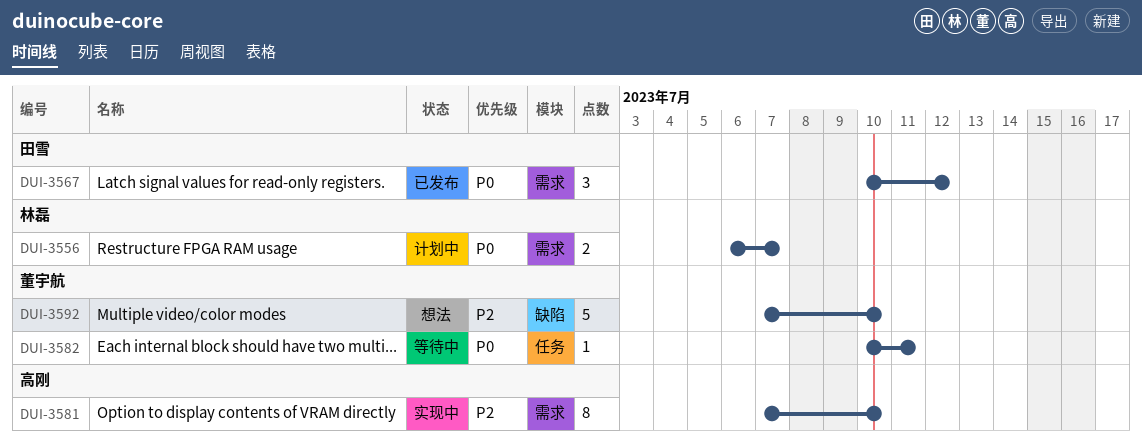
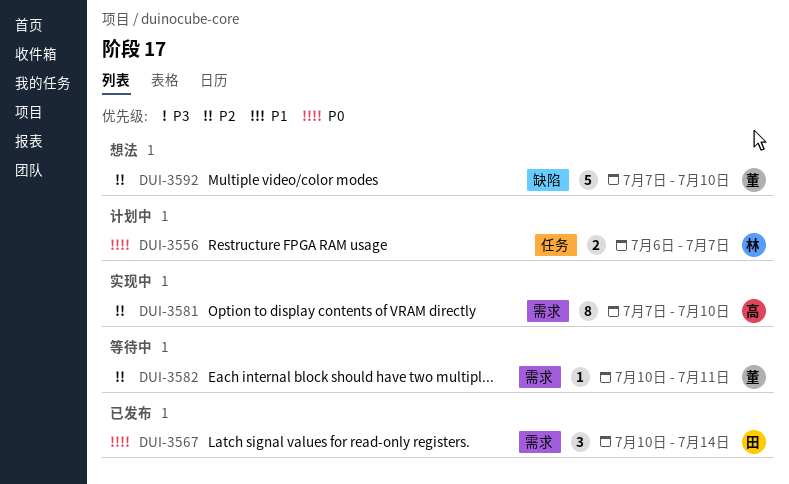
DUI-3556, label: 需求 -> 任务
DUI-3567, due: Jul 12 -> Jul 14
DUI-3582, priority: P0 -> P2
DUI-3582, label: 任务 -> 需求

